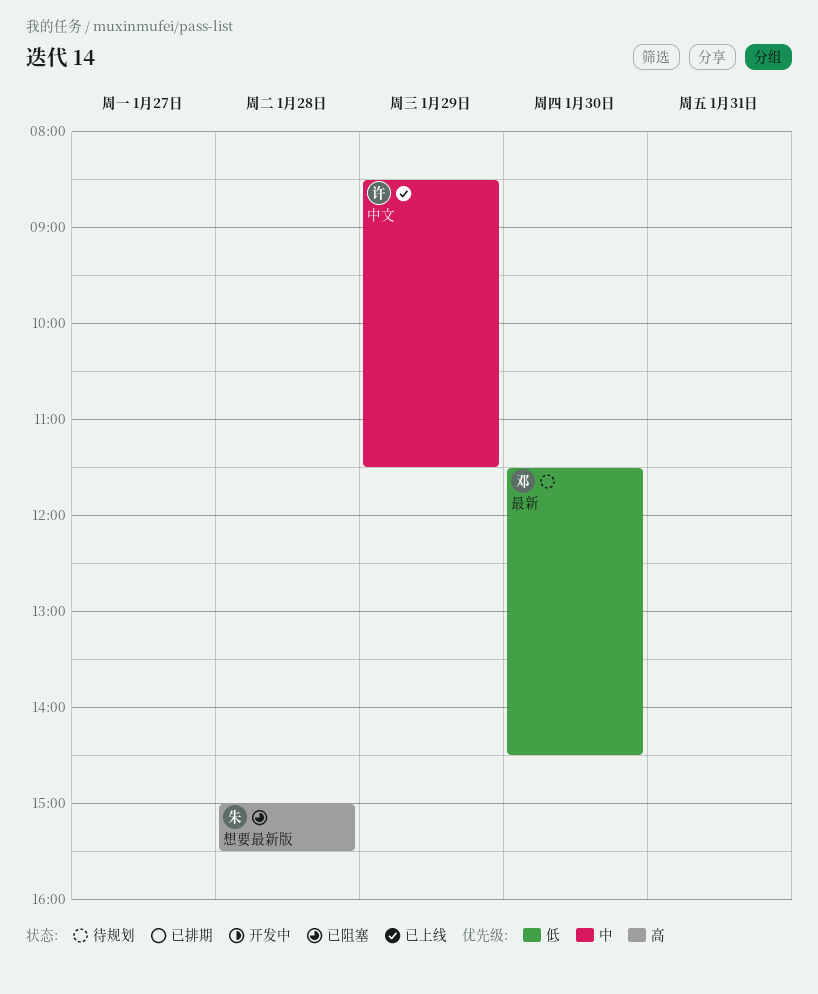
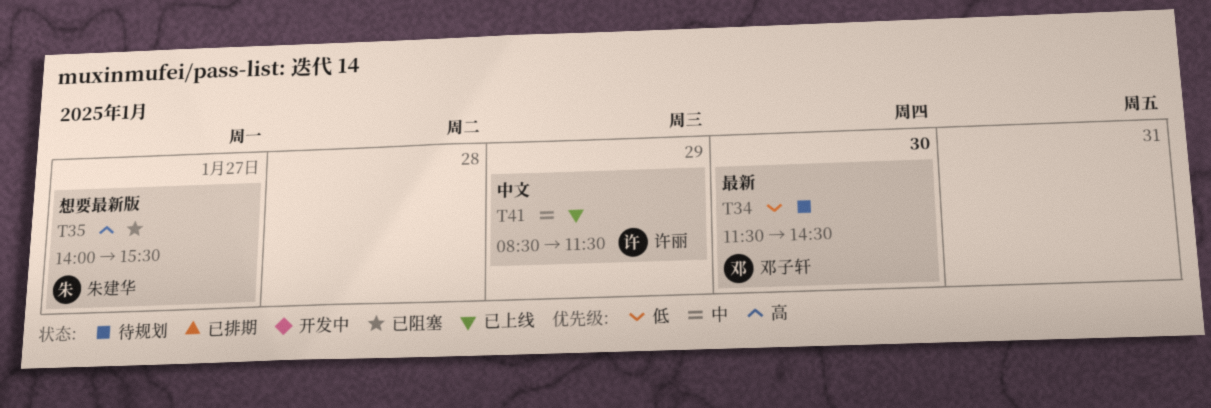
想要最新版, day: Jan 28 -> Jan 27
想要最新版, begins: 15:00 -> 14:00

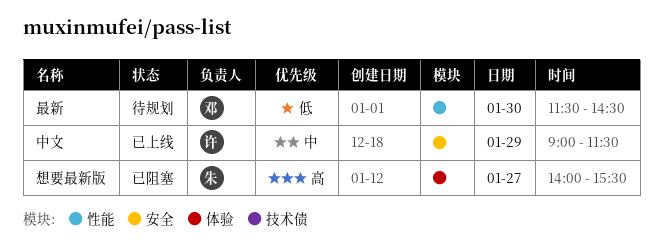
中文, begins: 08:30 -> 09:00

